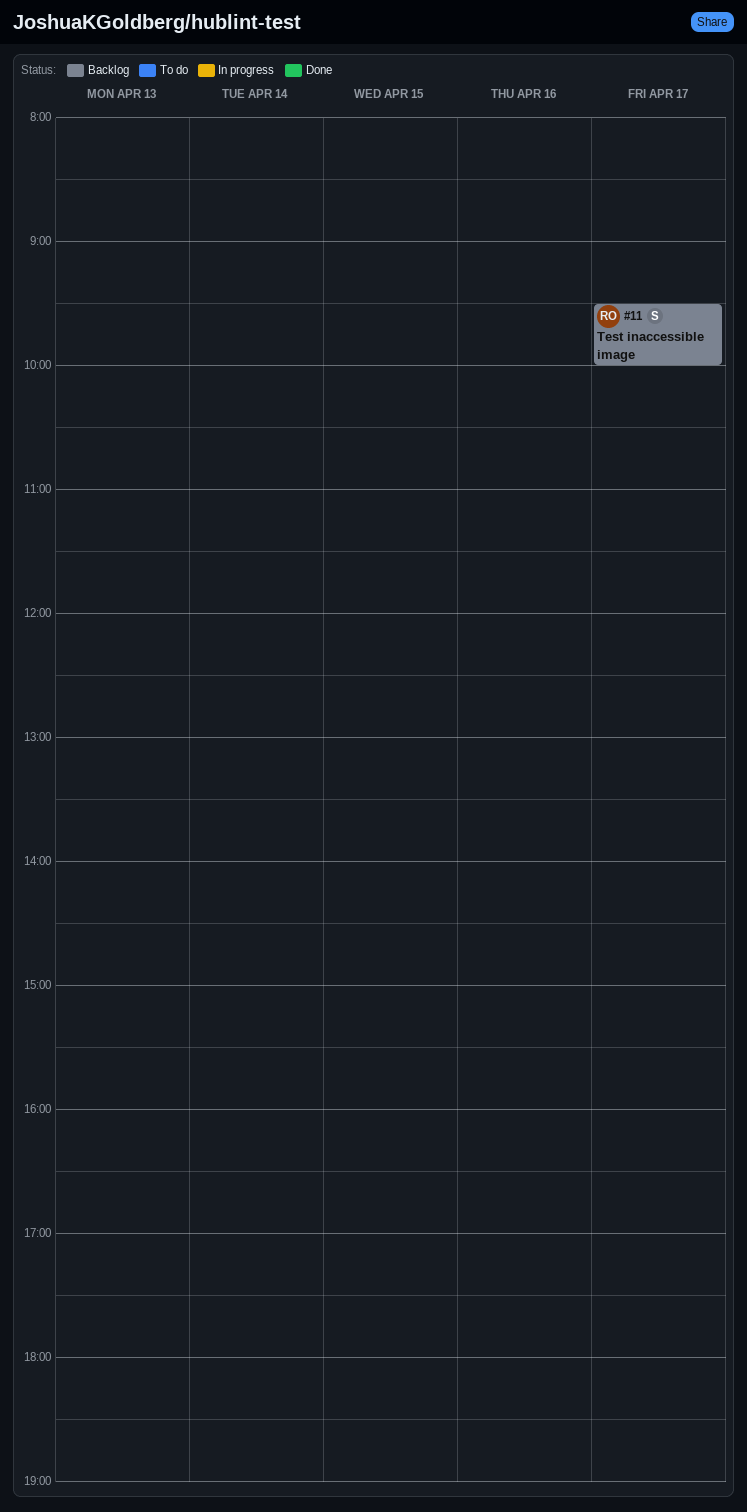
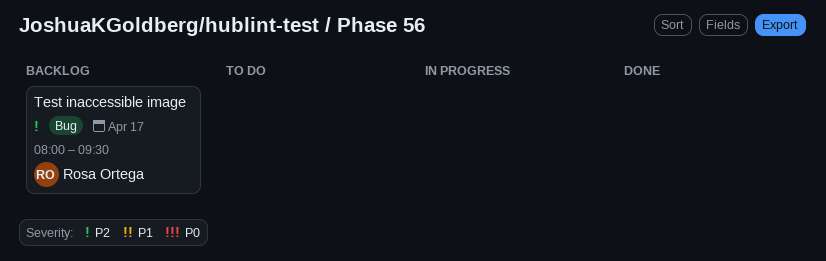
Test inaccessible image, begins: 09:30 -> 08:00
Test inaccessible image, ends: 10:00 -> 09:30

